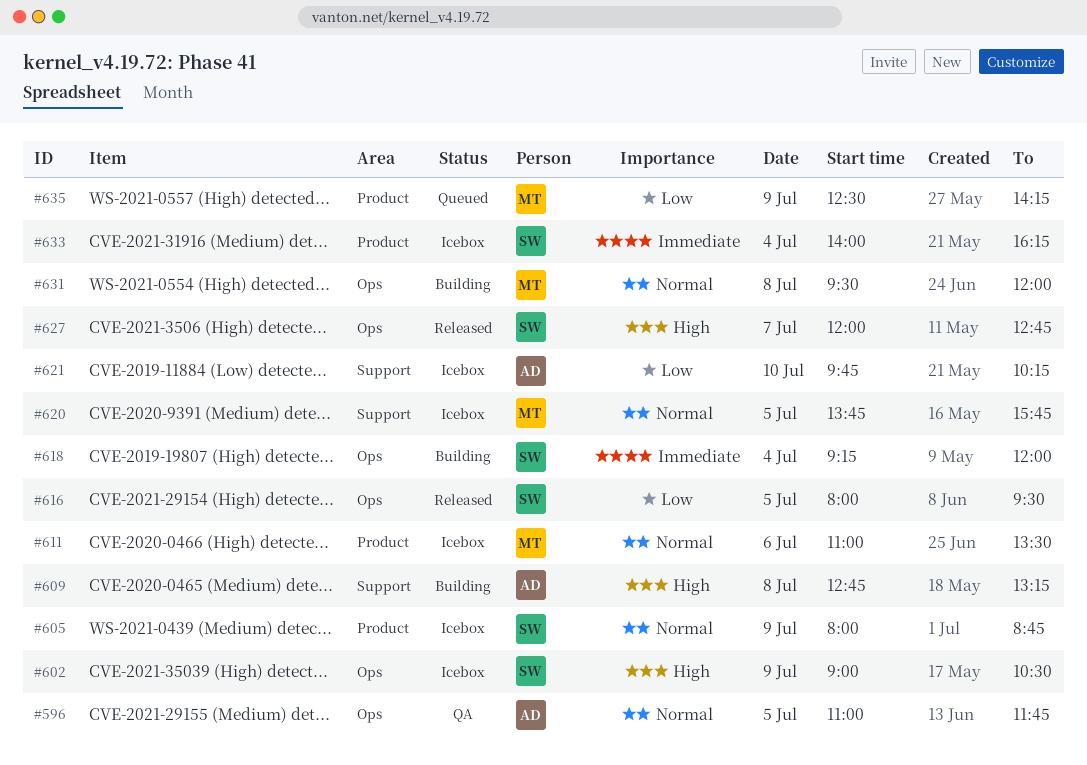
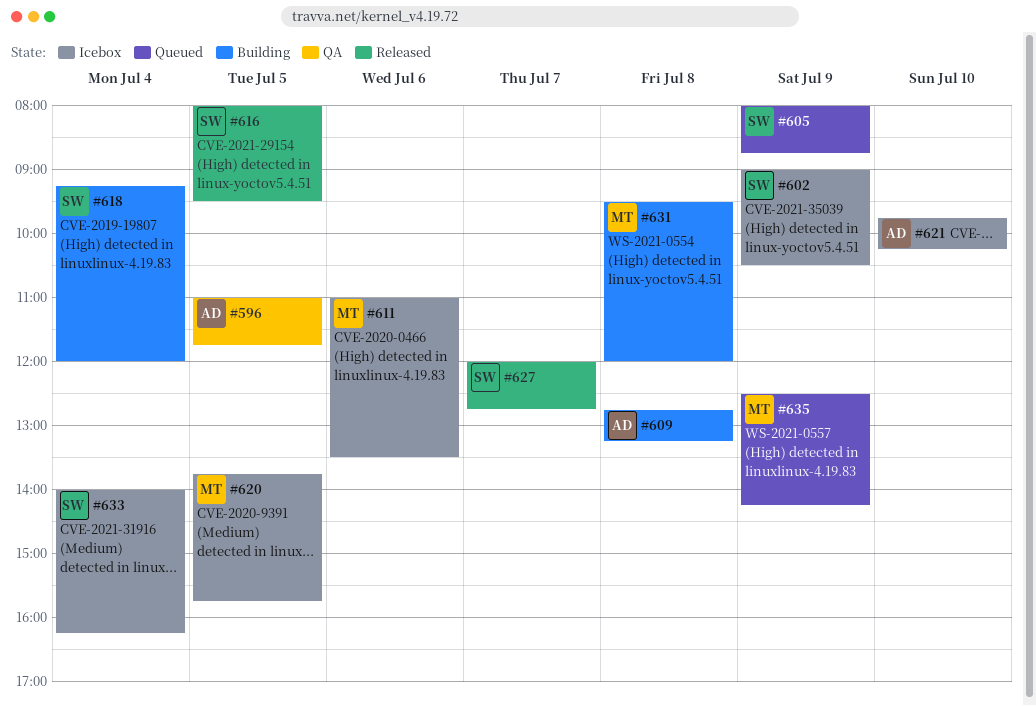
#605, status: Icebox -> Queued

